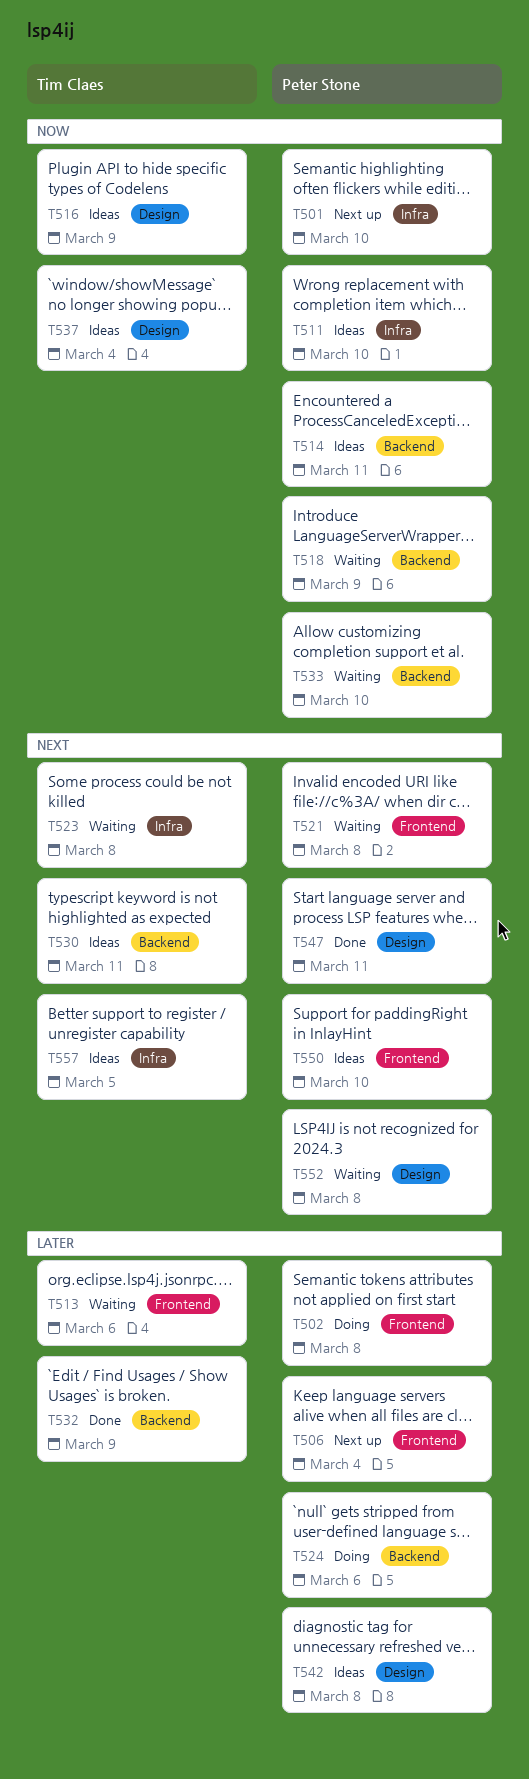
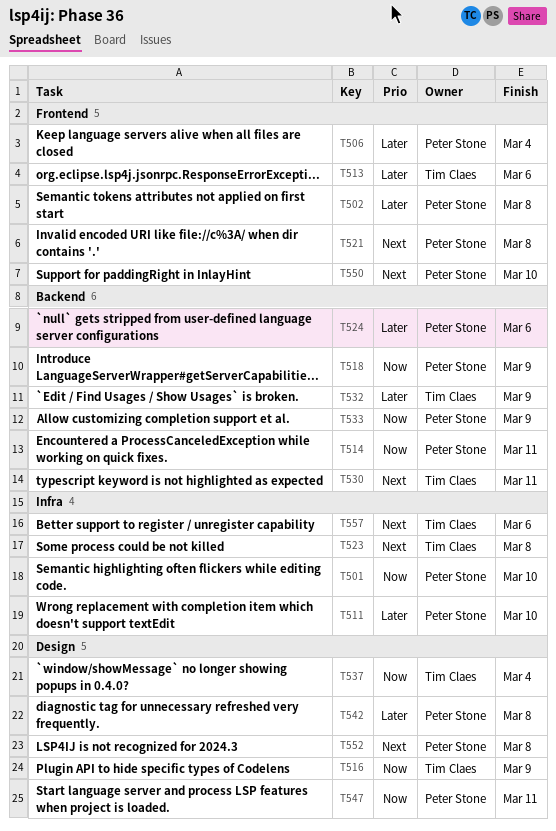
T511, priority: Now -> Later
T533, due: Mar 10 -> Mar 9
T547, priority: Next -> Now
T557, due: Mar 5 -> Mar 6

